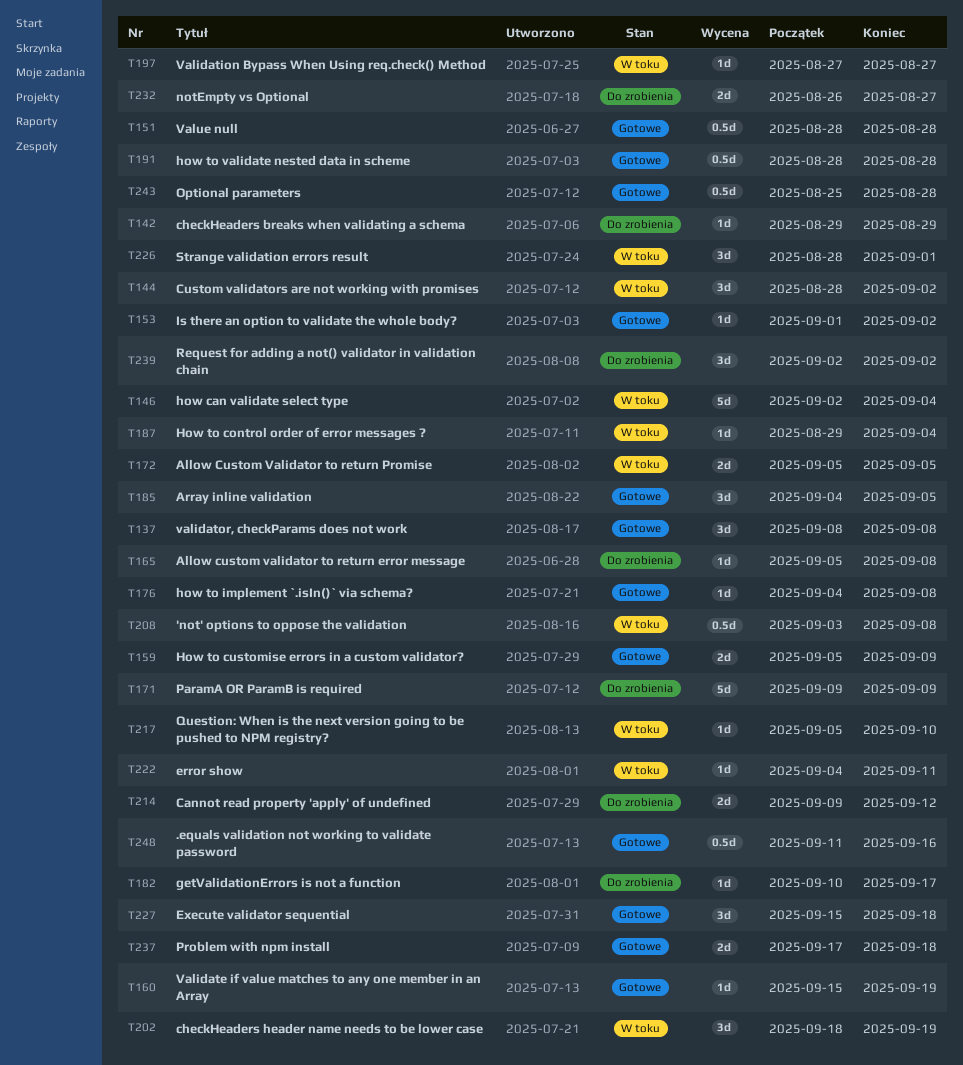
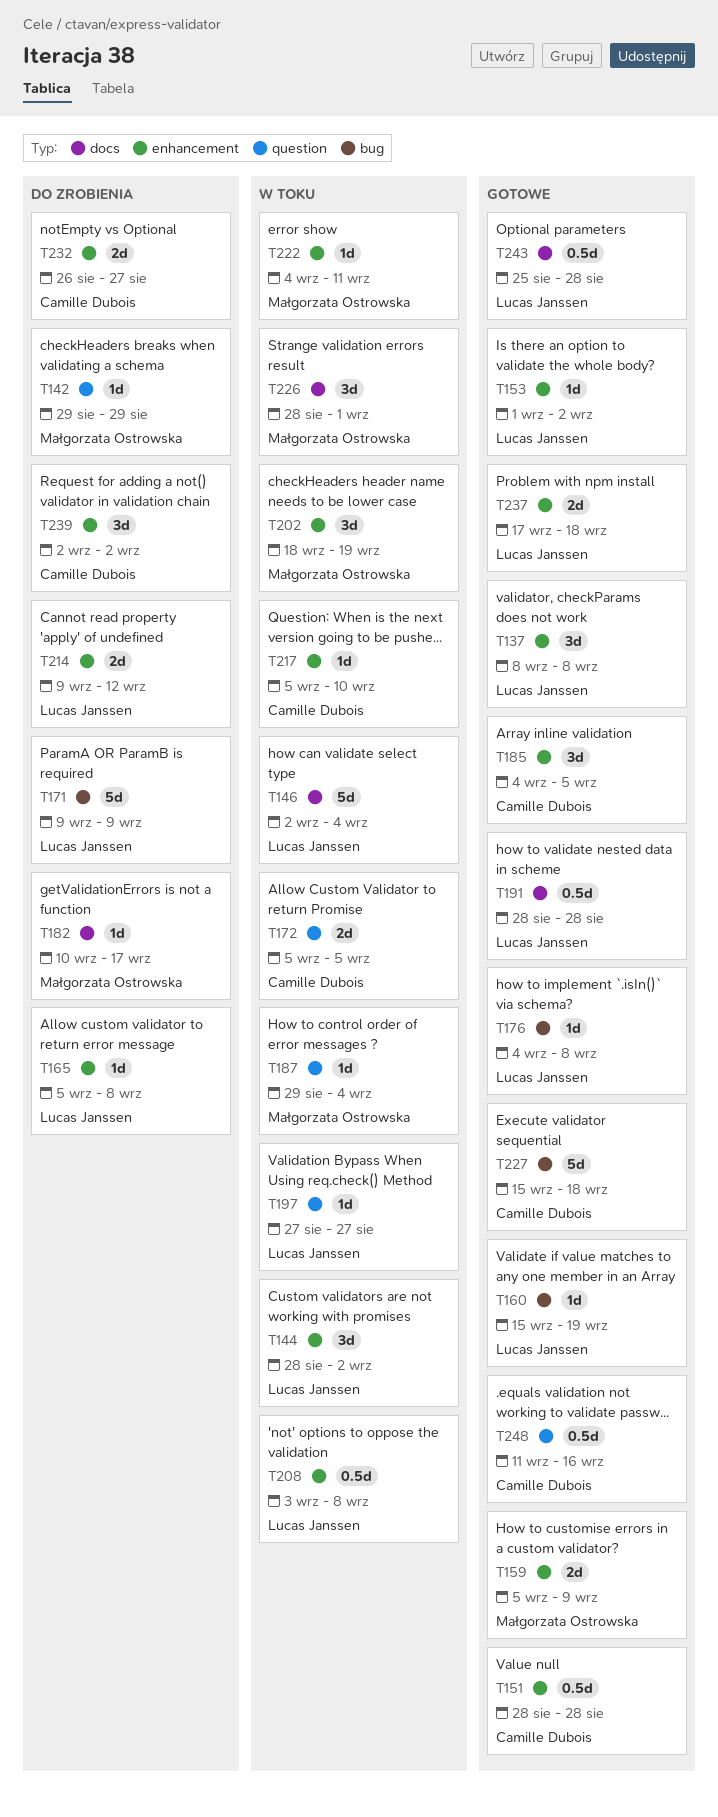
T227, estimate: 3d -> 5d

